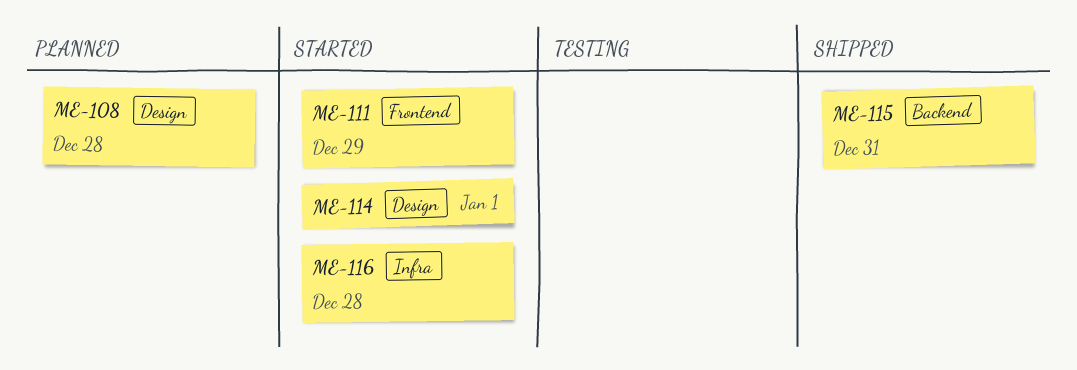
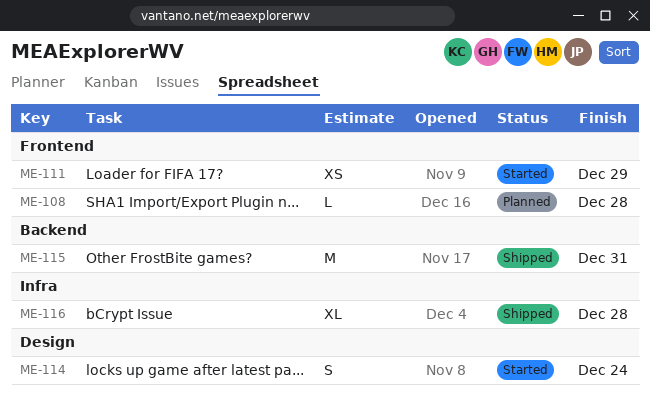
ME-108, label: Design -> Frontend
ME-114, due: Jan 1 -> Dec 24
ME-116, status: Started -> Shipped

